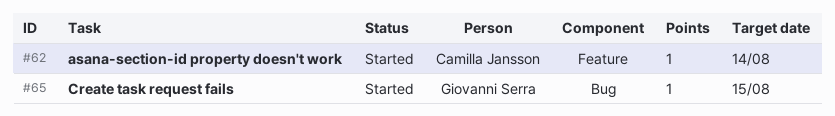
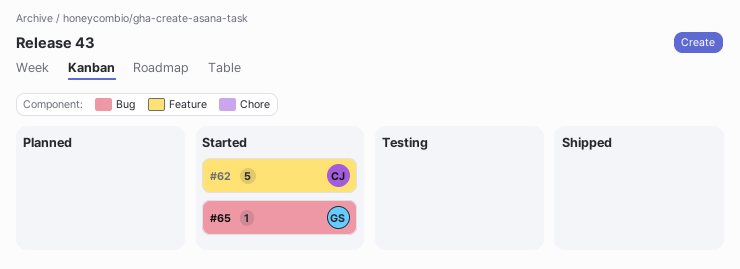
#62, estimate: 1 -> 5

